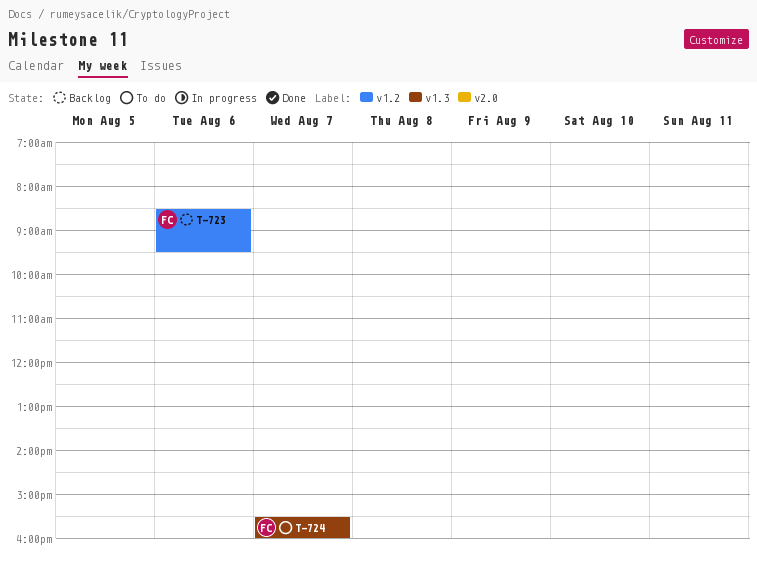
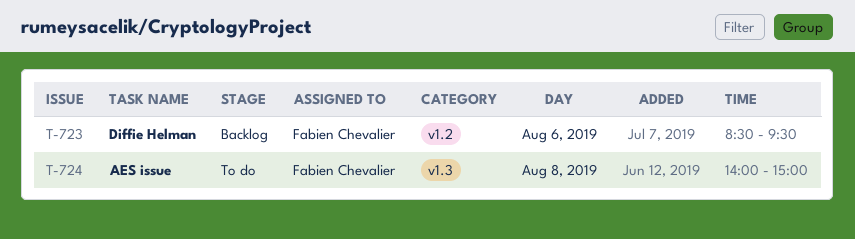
T-724, day: Aug 7 -> Aug 8
T-724, begins: 15:30 -> 14:00
T-724, ends: 16:00 -> 15:00

